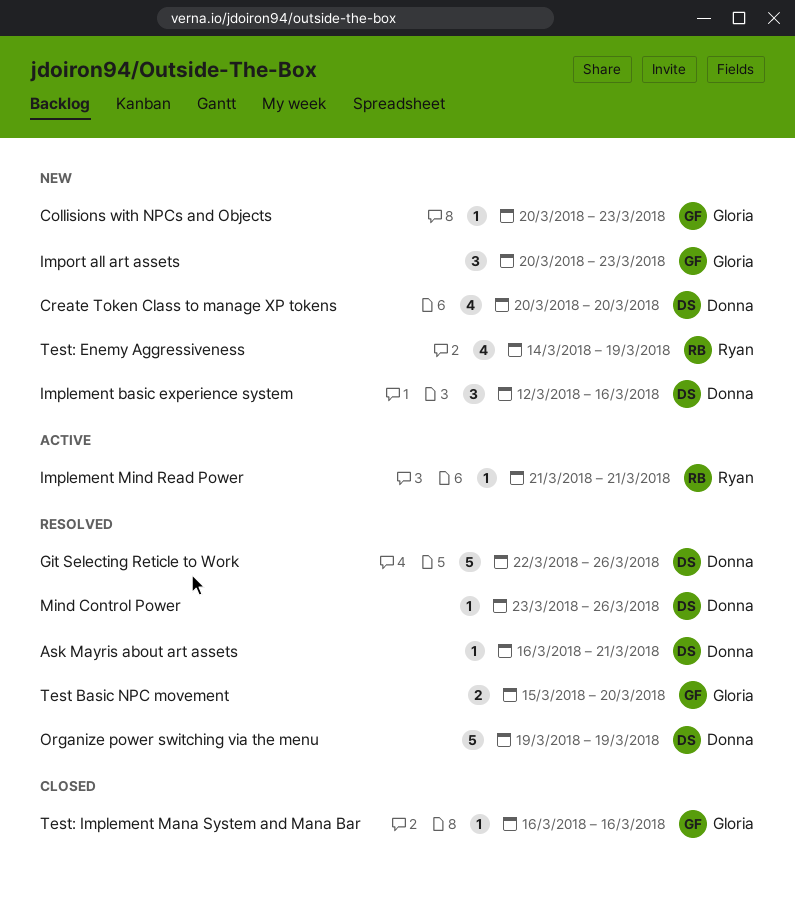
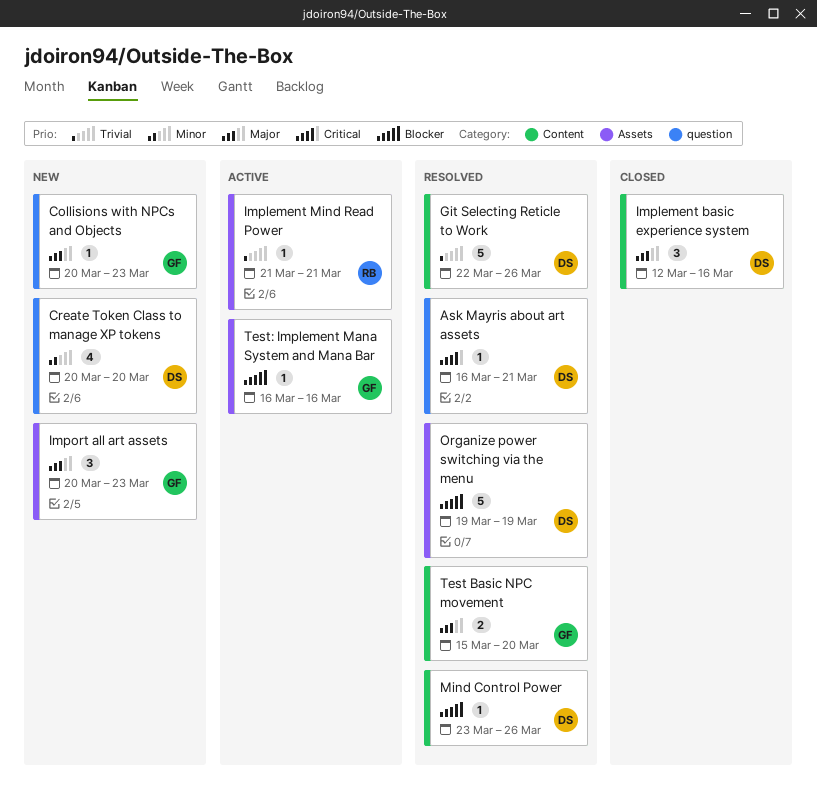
Implement basic experience system, status: New -> Closed
Test: Enemy Aggressiveness: present -> none
Test: Implement Mana System and Mana Bar, status: Closed -> Active

